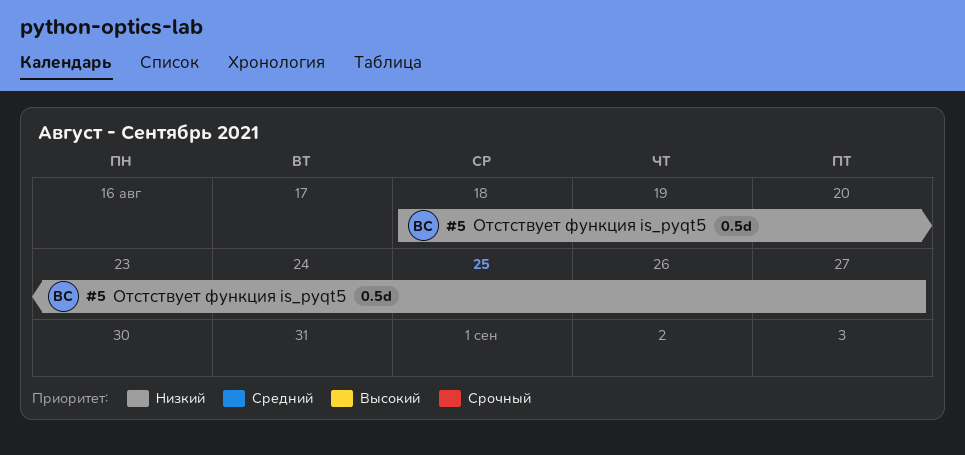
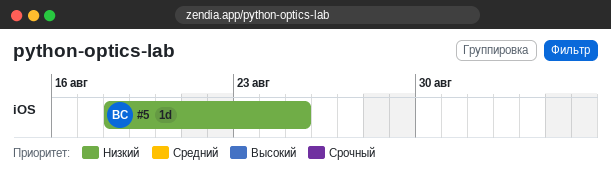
#5, estimate: 0.5d -> 1d
#5, due: Aug 27 -> Aug 25

